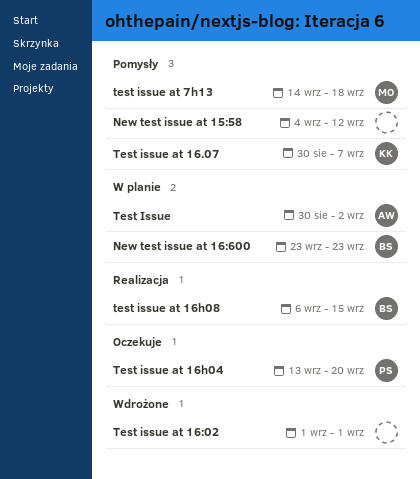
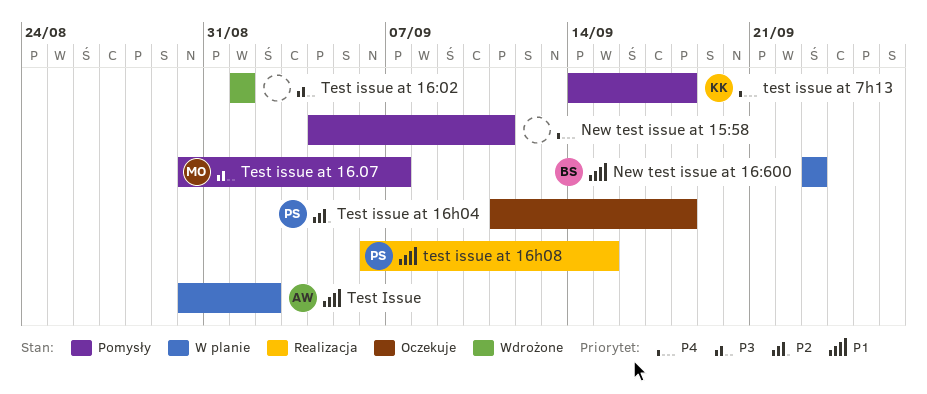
New test issue at 15:58, due: Sep 12 -> Sep 11
Test issue at 16.07, owner: KK -> MO
Test issue at 16h04, start: Sep 13 -> Sep 11
Test issue at 16h04, due: Sep 20 -> Sep 18
test issue at 16h08, owner: BS -> PS
test issue at 7h13, owner: MO -> KK

